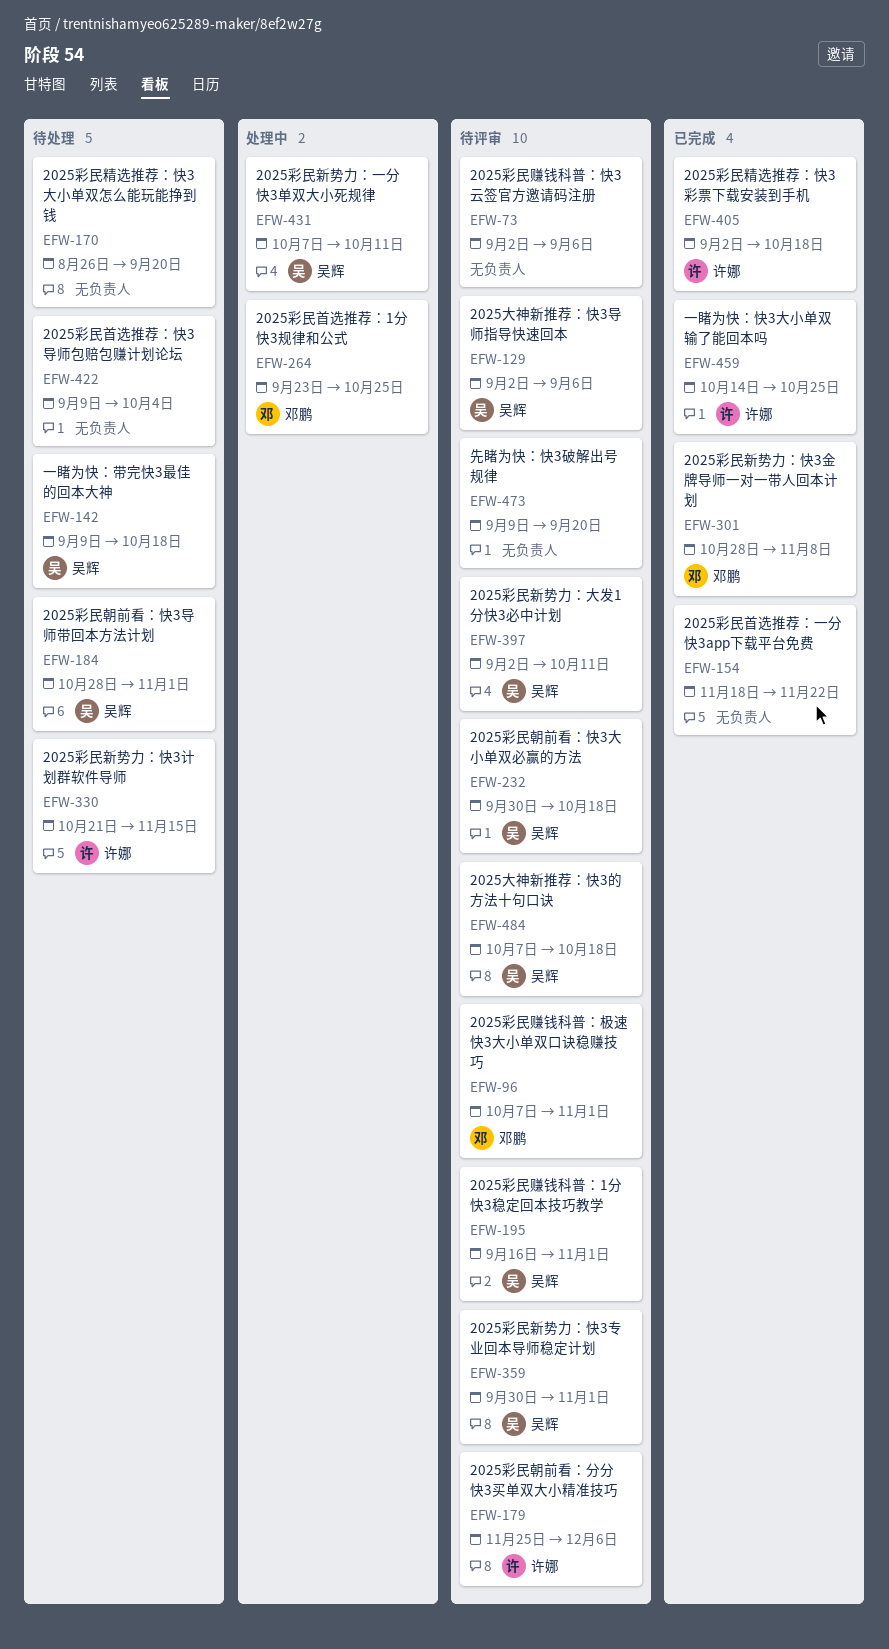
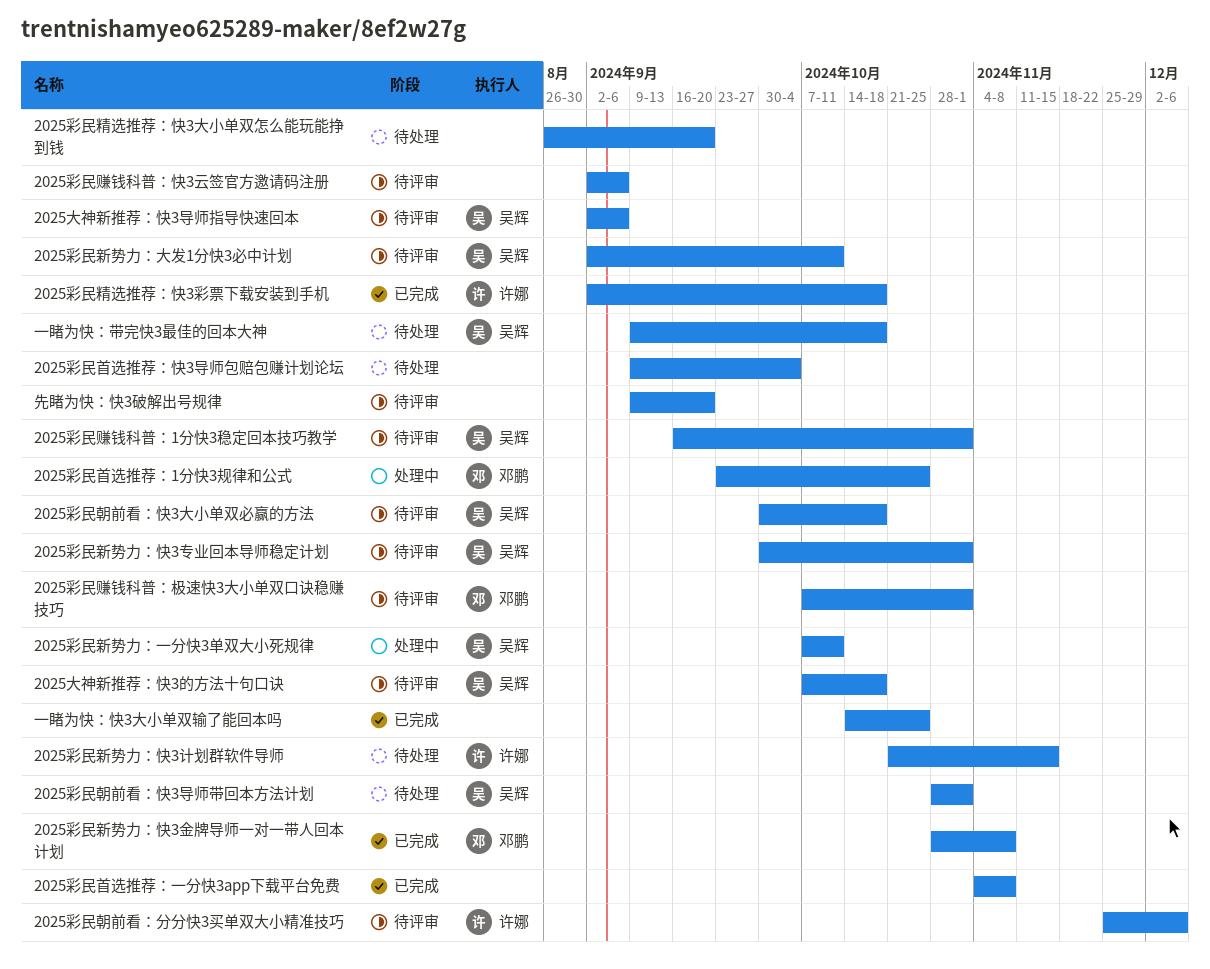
2025彩民首选推荐：一分快3app下载平台免费, start: Nov 18 -> Nov 4
2025彩民首选推荐：一分快3app下载平台免费, due: Nov 22 -> Nov 8
一睹为快：快3大小单双输了能回本吗, owner: 许娜 -> none

